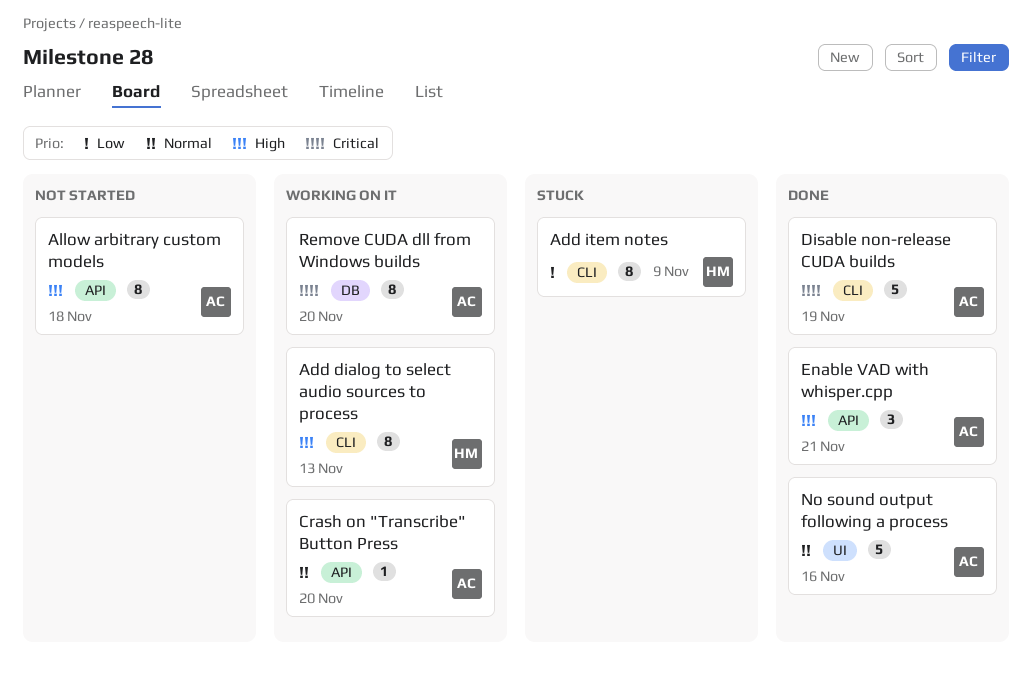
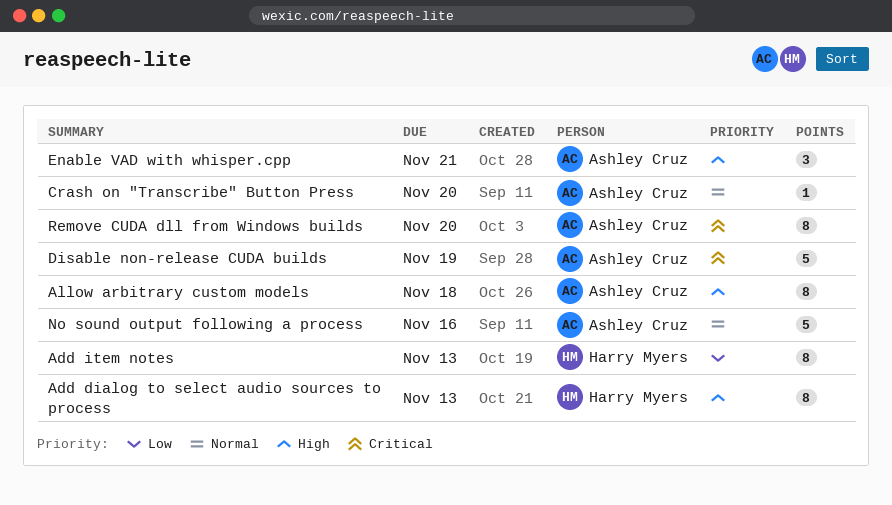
Add item notes, due: Nov 9 -> Nov 13

